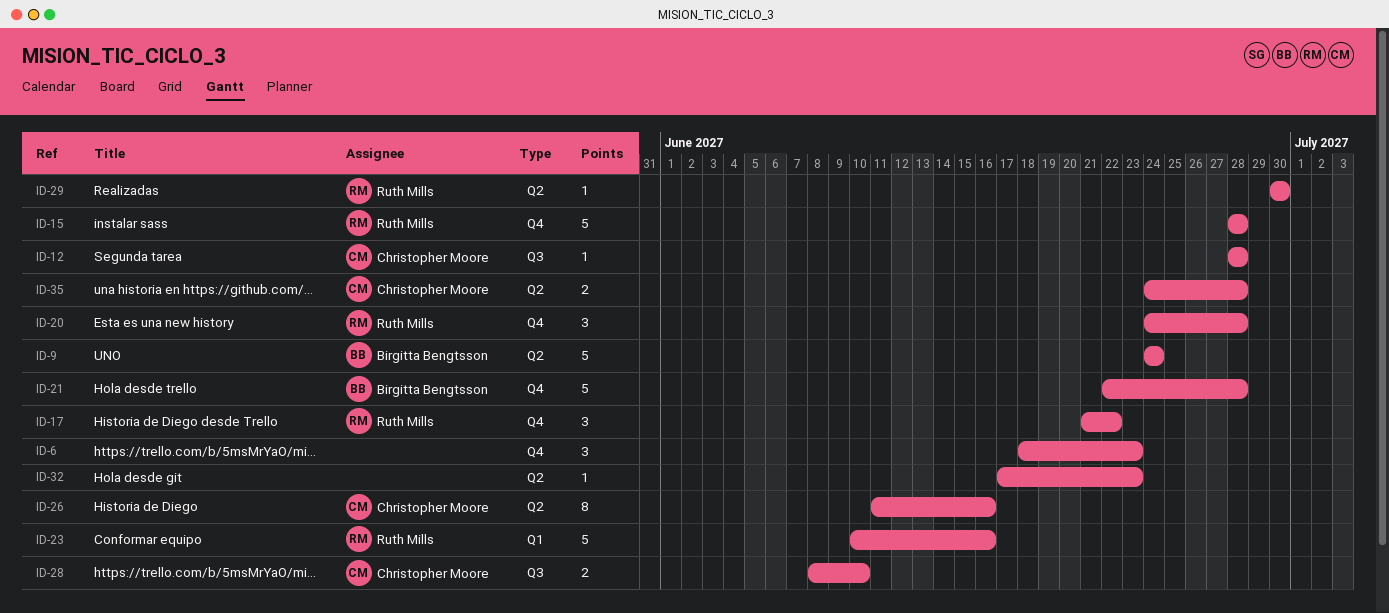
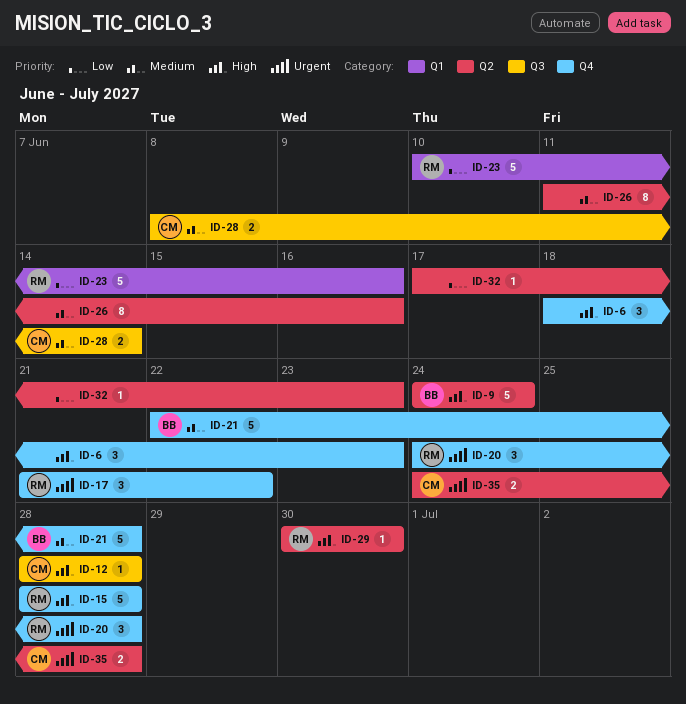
ID-26, owner: Christopher Moore -> none
ID-28, due: Jun 10 -> Jun 14

